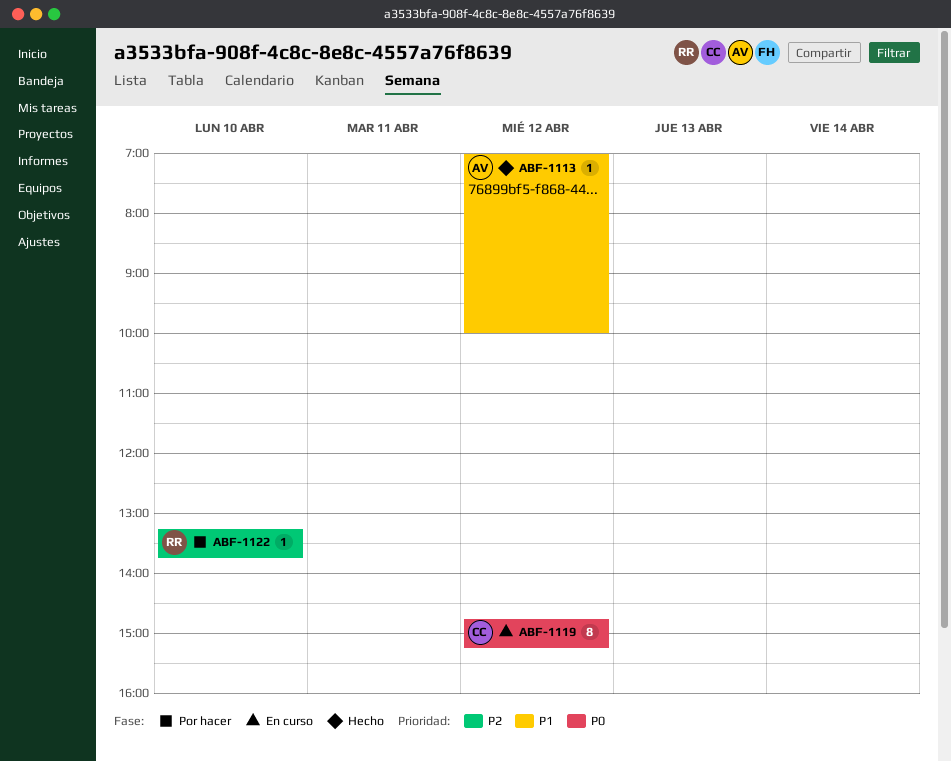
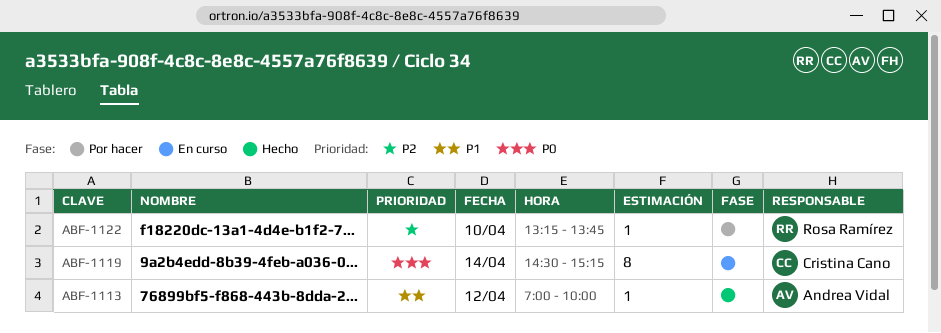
ABF-1119, day: Apr 12 -> Apr 14
ABF-1119, begins: 14:45 -> 14:30

